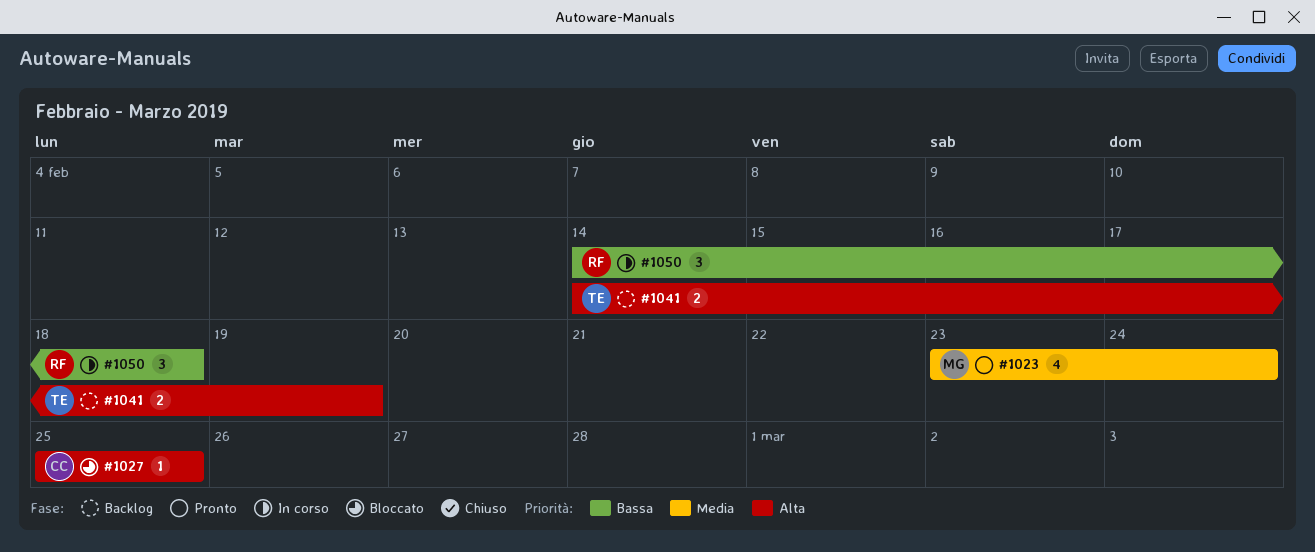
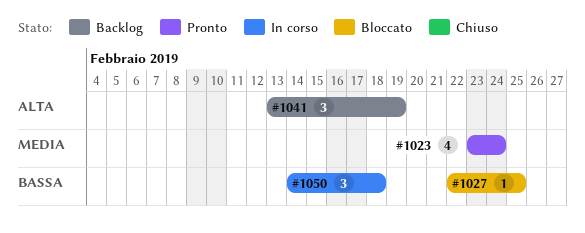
#1027, priority: Alta -> Bassa
#1027, start: Feb 25 -> Feb 22
#1041, estimate: 2 -> 3
#1041, start: Feb 14 -> Feb 13

